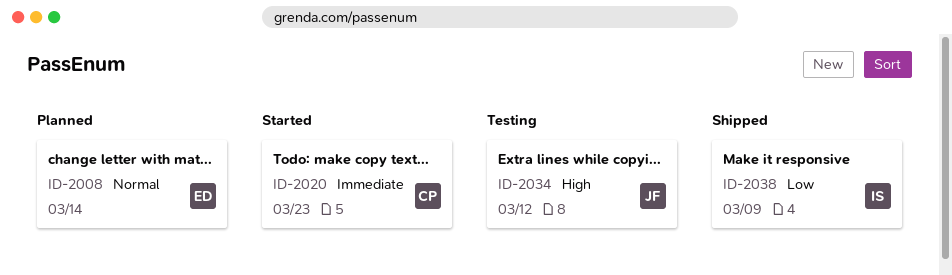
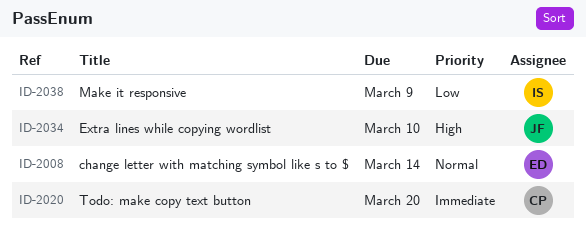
ID-2020, due: Mar 23 -> Mar 20
ID-2034, due: Mar 12 -> Mar 10

